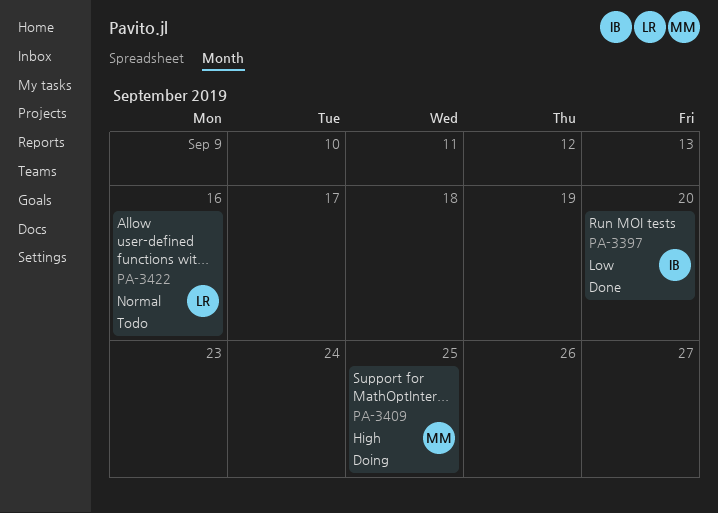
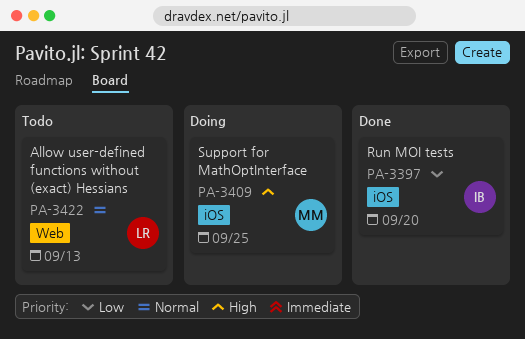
PA-3422, due: Sep 16 -> Sep 13

